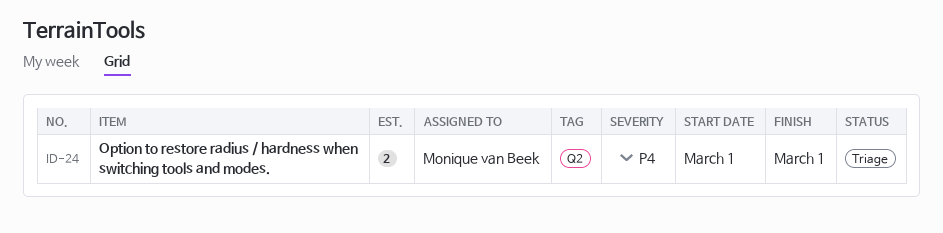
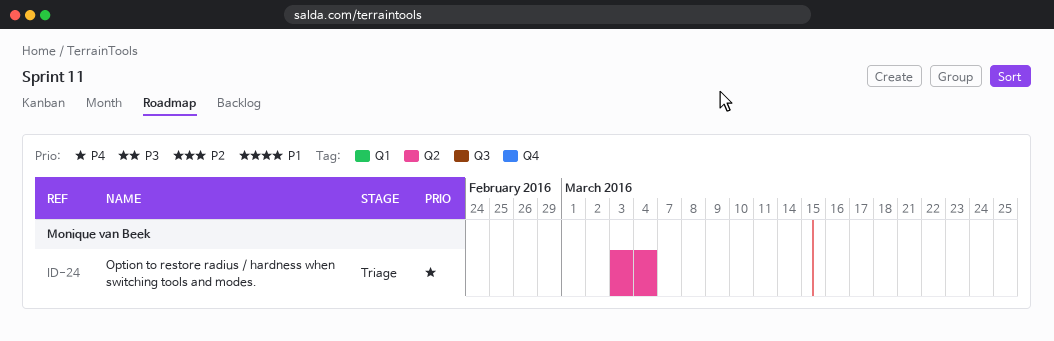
ID-24, start: Mar 1 -> Mar 3
ID-24, due: Mar 1 -> Mar 4

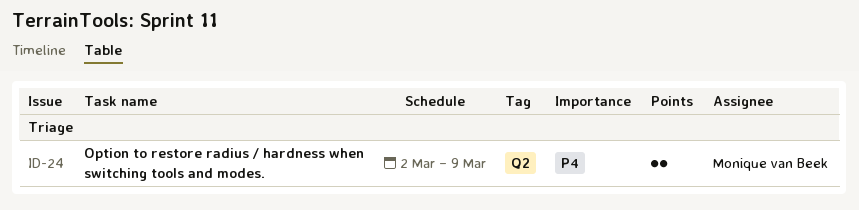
ID-24, start: Mar 3 -> Mar 2
ID-24, due: Mar 4 -> Mar 9

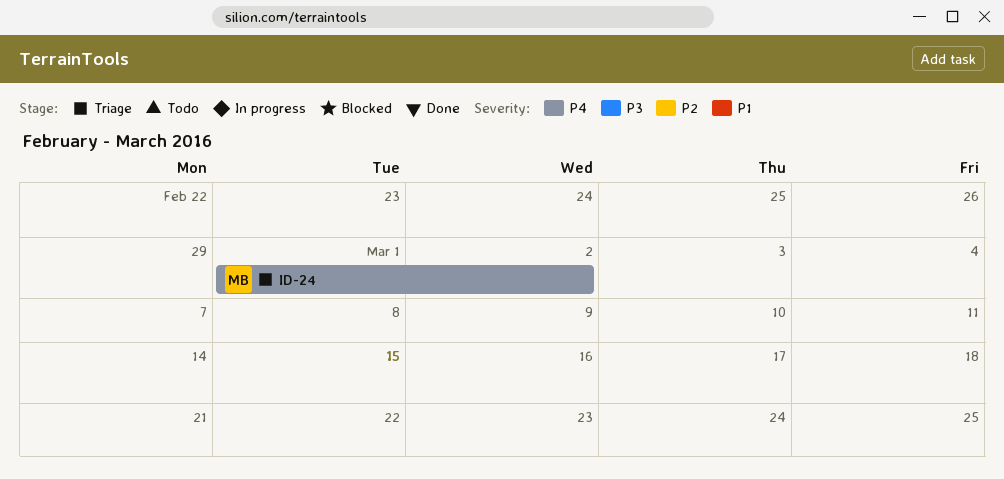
ID-24, start: Mar 2 -> Mar 1
ID-24, due: Mar 9 -> Mar 2

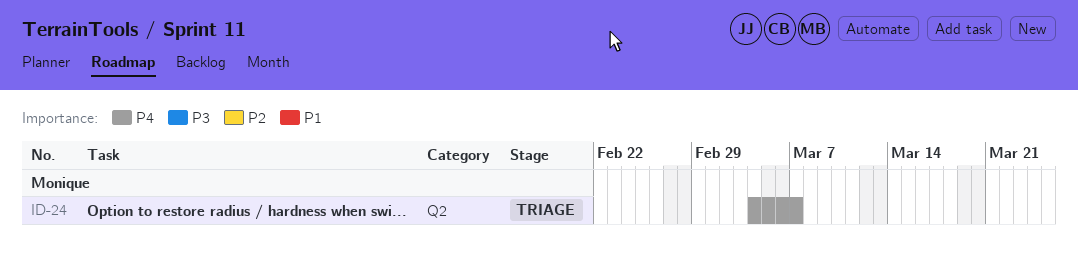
ID-24, start: Mar 1 -> Mar 4
ID-24, due: Mar 2 -> Mar 7

